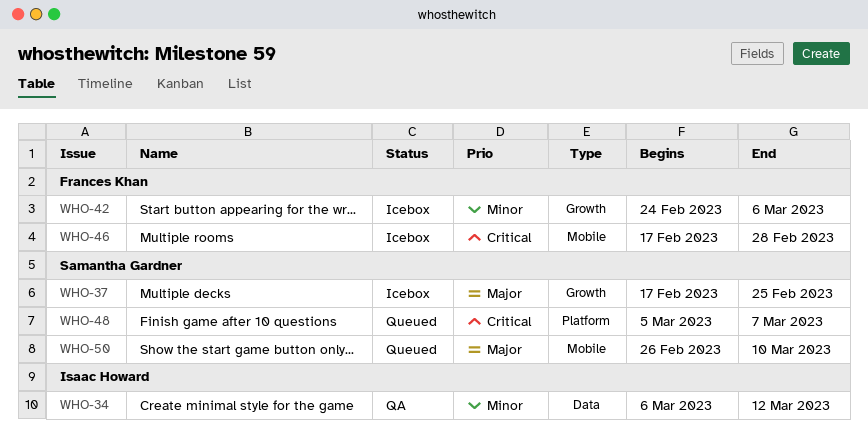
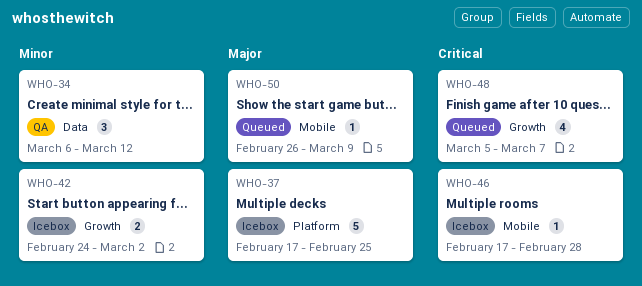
WHO-37, label: Growth -> Platform
WHO-42, due: Mar 6 -> Mar 2
WHO-48, label: Platform -> Growth
WHO-50, due: Mar 10 -> Mar 9

